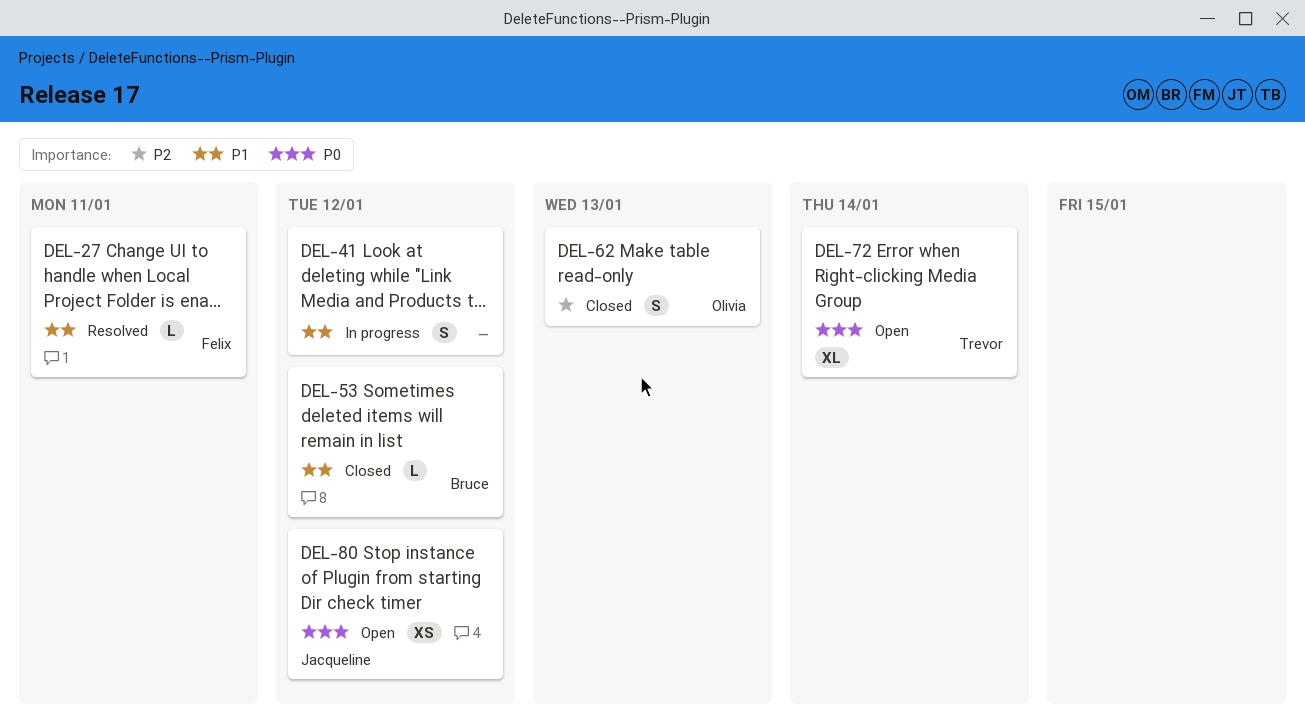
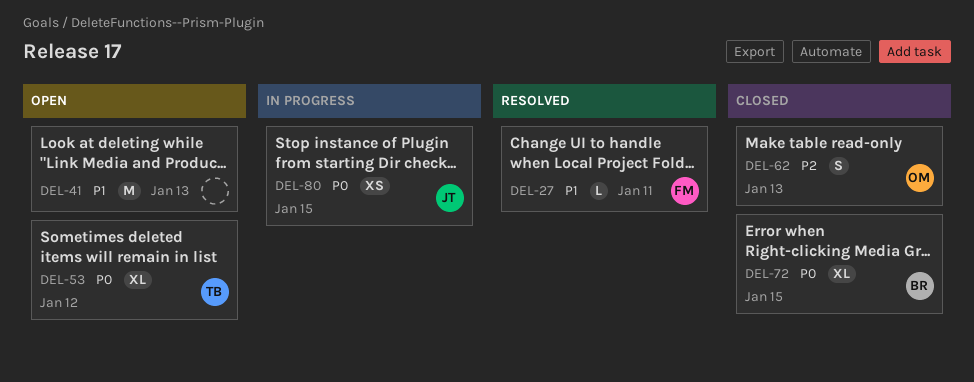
DEL-41, status: In progress -> Open
DEL-41, estimate: S -> M
DEL-41, due: Jan 12 -> Jan 13
DEL-53, status: Closed -> Open
DEL-53, owner: Bruce -> Trevor
DEL-53, priority: P1 -> P0
DEL-53, estimate: L -> XL
DEL-72, status: Open -> Closed
DEL-72, owner: Trevor -> Bruce
DEL-72, due: Jan 14 -> Jan 15
DEL-80, status: Open -> In progress
DEL-80, due: Jan 12 -> Jan 15

